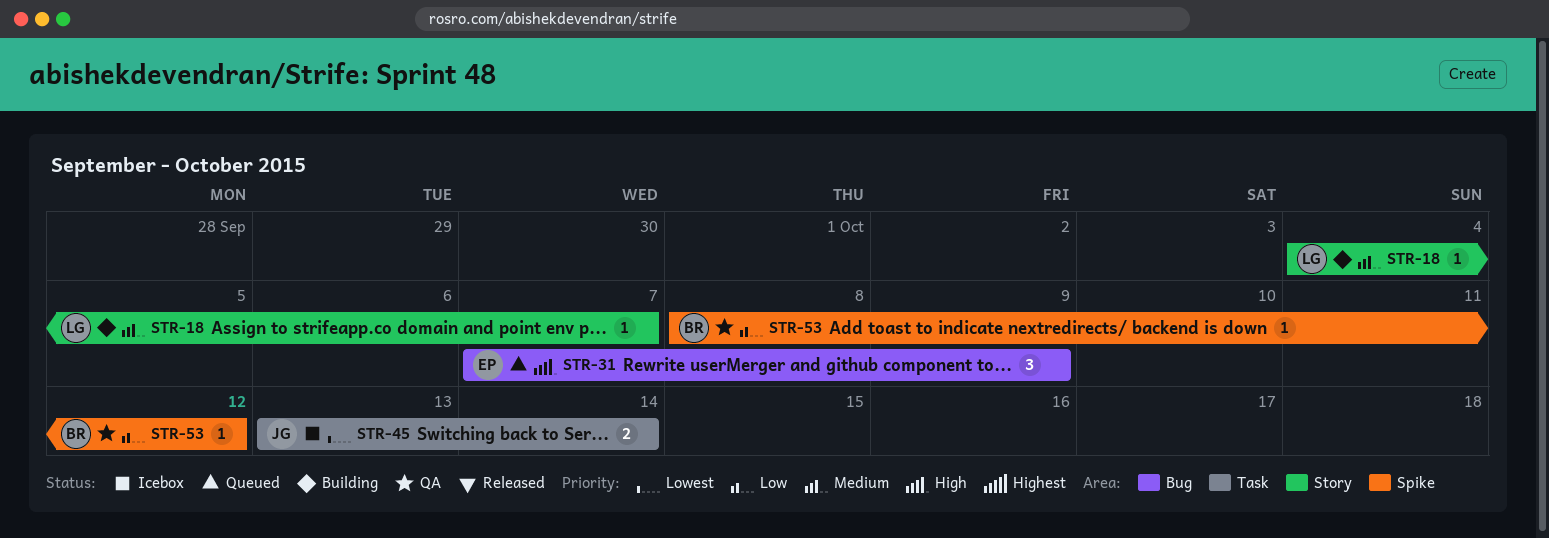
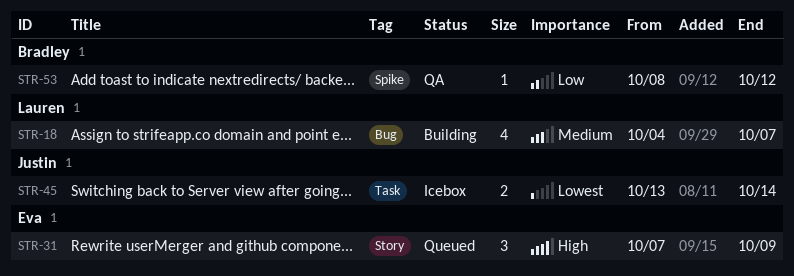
STR-18, label: Story -> Bug
STR-18, estimate: 1 -> 4
STR-31, label: Bug -> Story

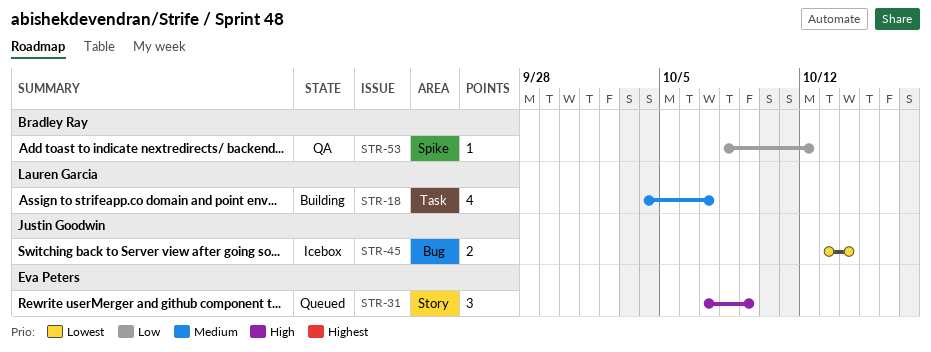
STR-18, label: Bug -> Task
STR-45, label: Task -> Bug

